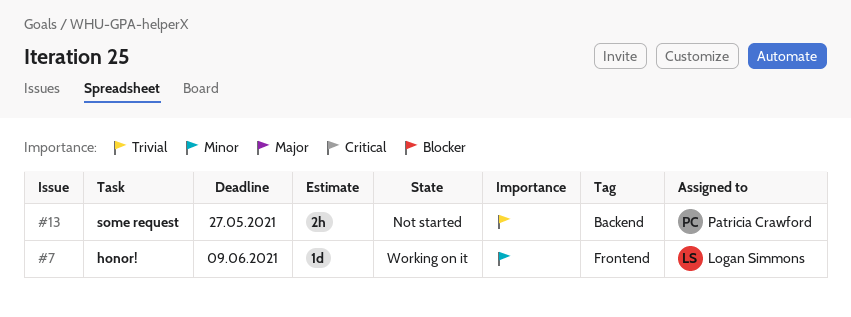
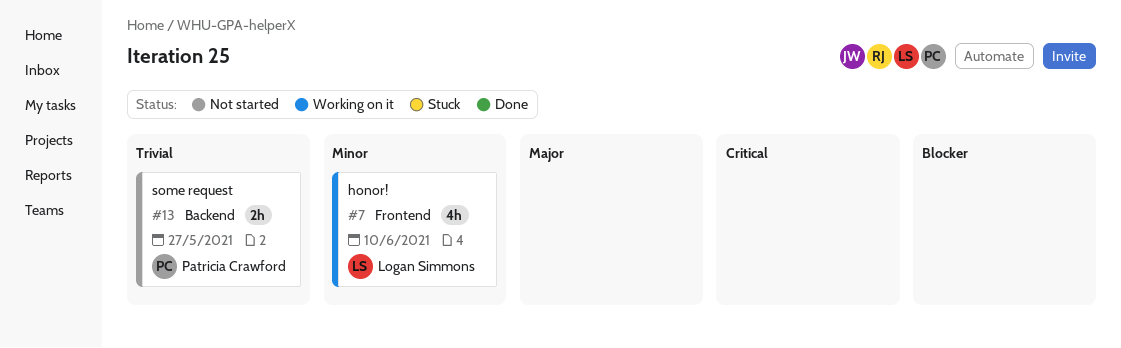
#7, estimate: 1d -> 4h
#7, due: Jun 9 -> Jun 10

